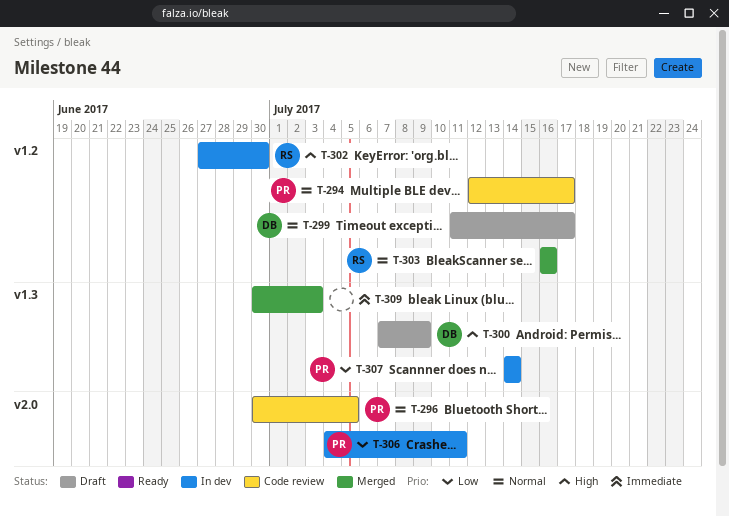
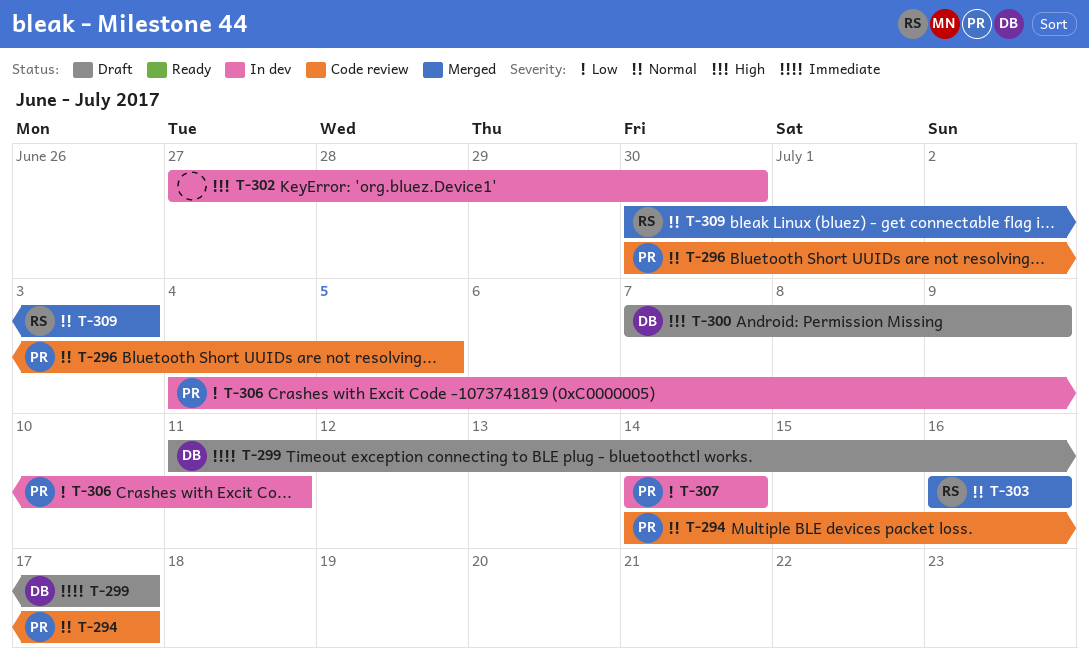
T-294, start: Jul 12 -> Jul 14
T-299, priority: Normal -> Immediate
T-302, owner: RS -> none
T-309, owner: none -> RS
T-309, priority: Immediate -> Normal

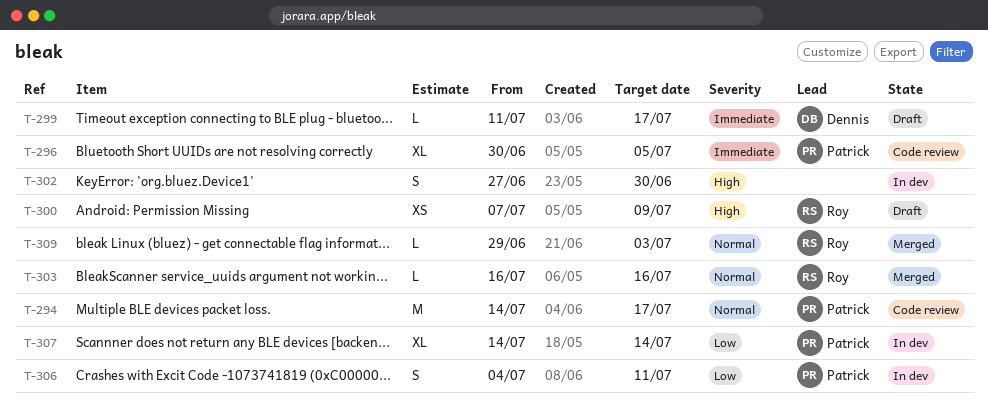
T-296, priority: Normal -> Immediate
T-300, owner: Dennis -> Roy
T-309, start: Jun 30 -> Jun 29

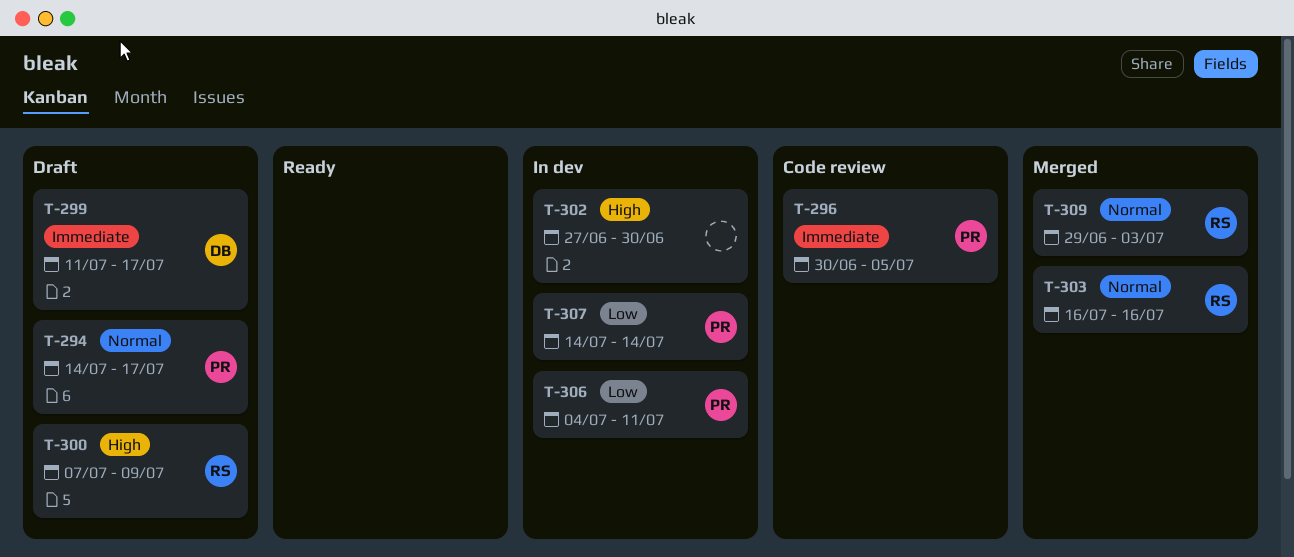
T-294, status: Code review -> Draft

